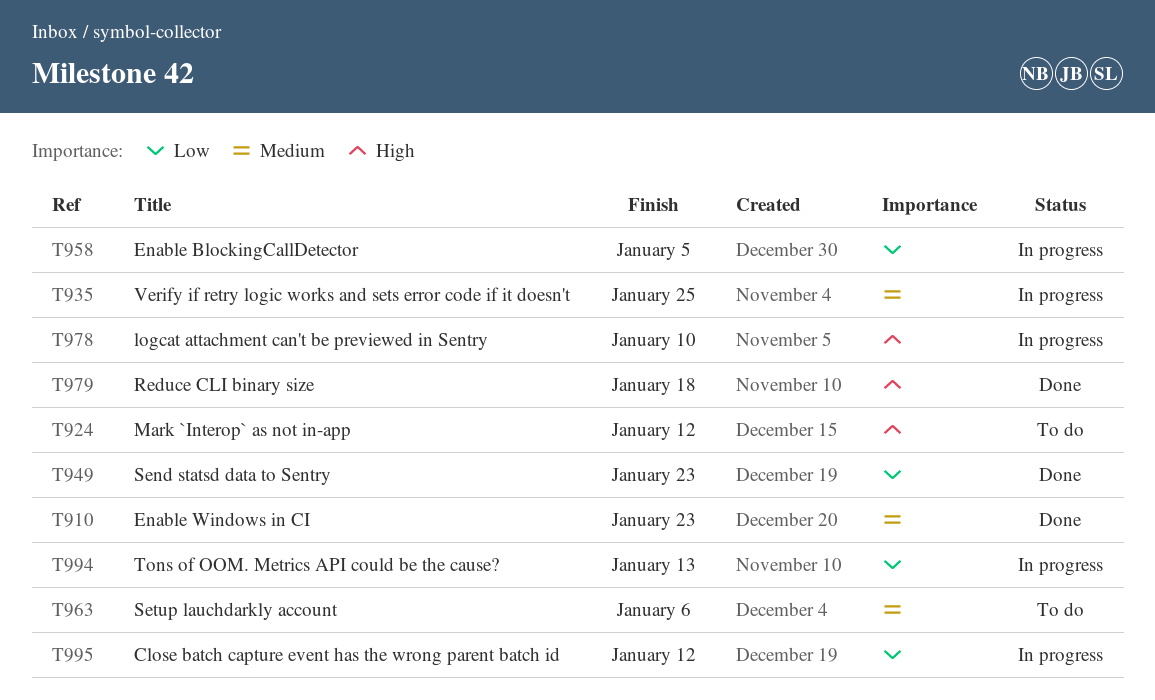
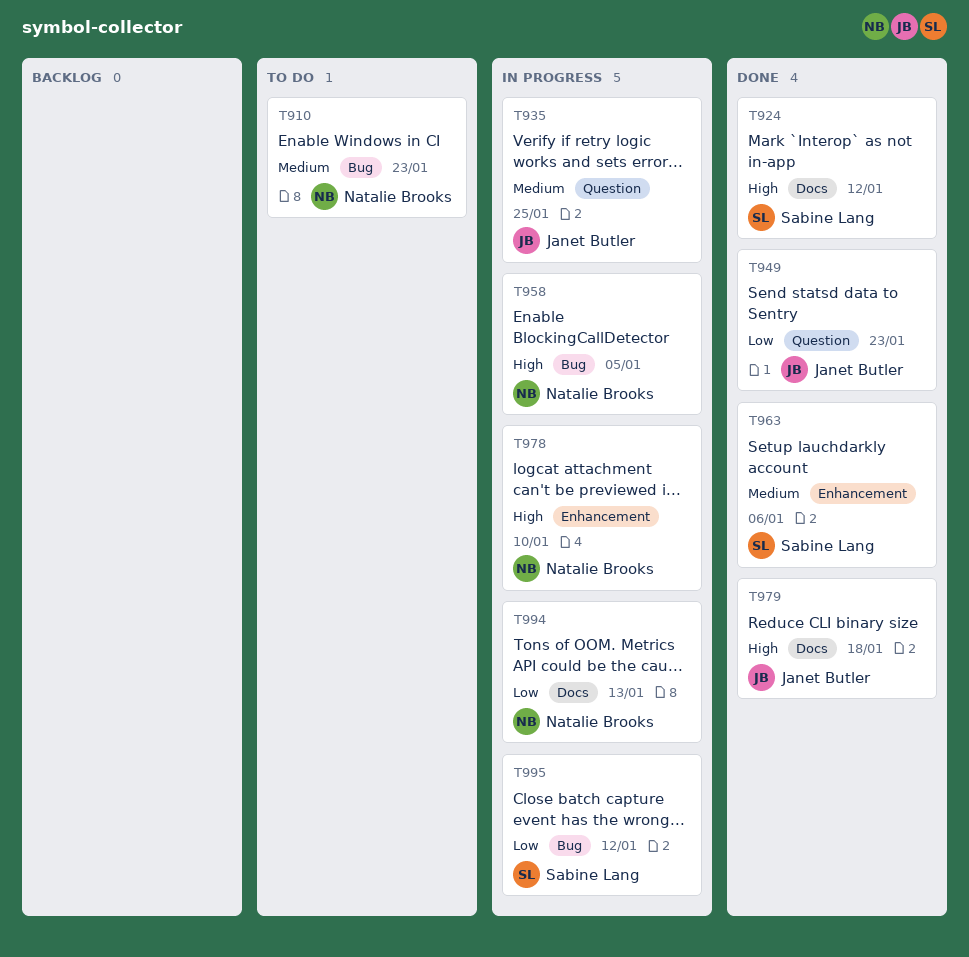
T910, status: Done -> To do
T924, status: To do -> Done
T958, priority: Low -> High
T963, status: To do -> Done

